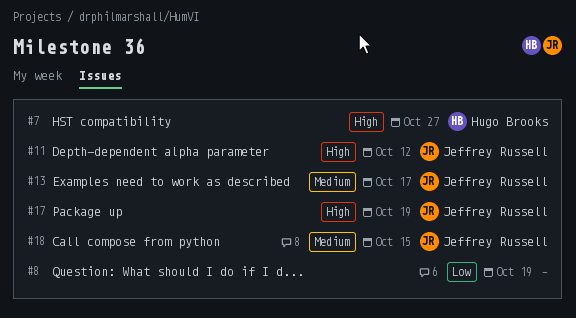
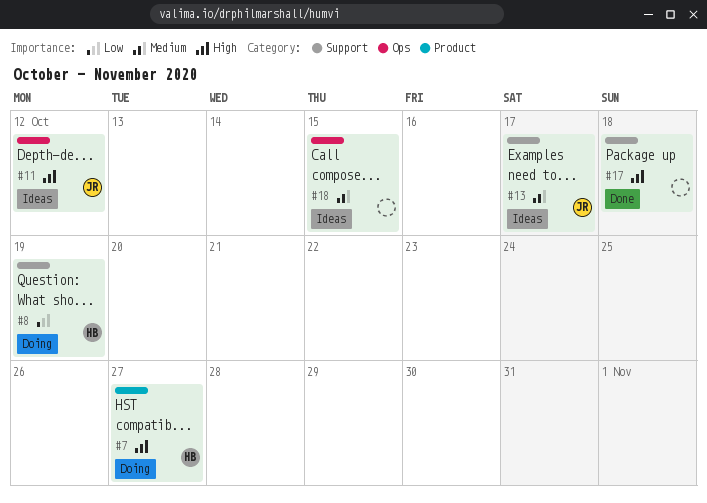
#8, owner: none -> Hugo Brooks
#17, owner: Jeffrey Russell -> none
#17, due: Oct 19 -> Oct 18
#18, owner: Jeffrey Russell -> none

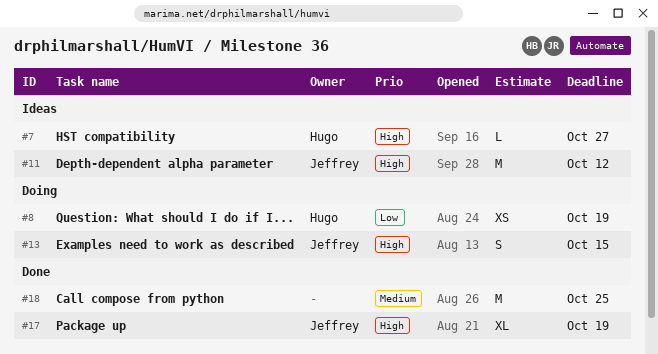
#7, status: Doing -> Ideas
#13, status: Ideas -> Doing
#13, priority: Medium -> High
#13, due: Oct 17 -> Oct 15
#17, owner: none -> Jeffrey
#17, due: Oct 18 -> Oct 19
#18, status: Ideas -> Done
#18, due: Oct 15 -> Oct 25

